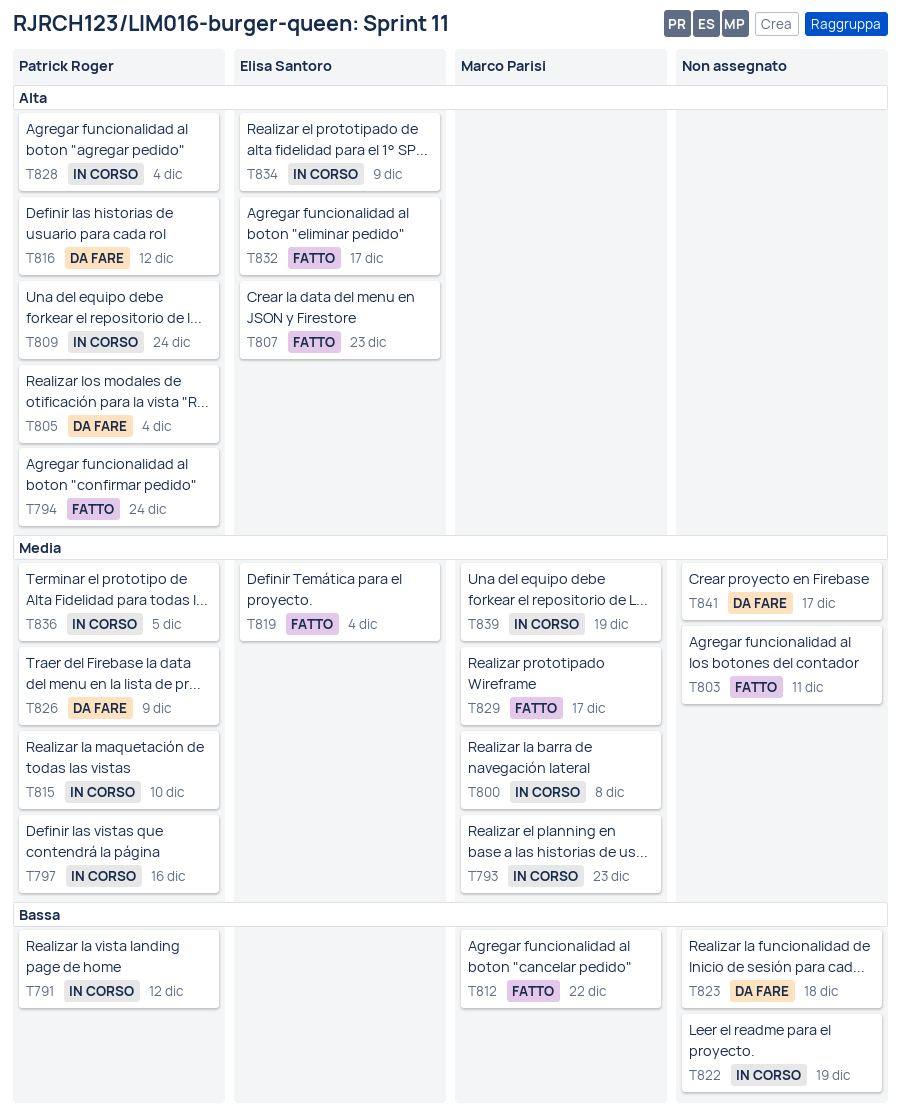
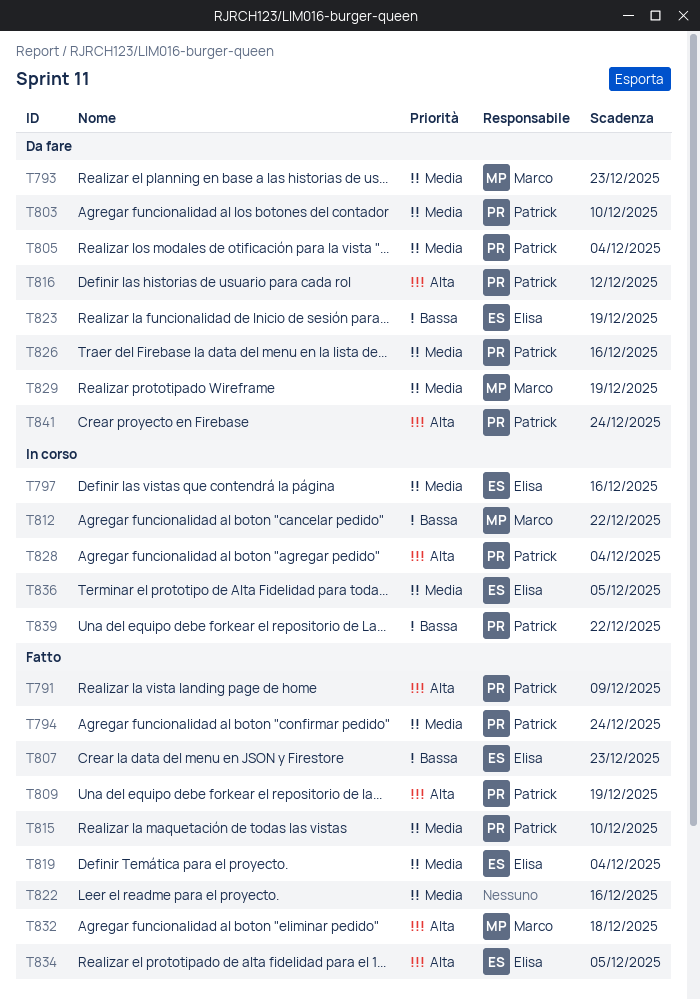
T791, status: In corso -> Fatto
T791, priority: Bassa -> Alta
T791, due: Dec 12 -> Dec 9
T793, status: In corso -> Da fare
T794, priority: Alta -> Media
T797, owner: Patrick Roger -> Elisa Santoro
T800: present -> none
T803, status: Fatto -> Da fare
T803, owner: none -> Patrick Roger
T803, due: Dec 11 -> Dec 10
T805, priority: Alta -> Media
T807, priority: Alta -> Bassa
T809, status: In corso -> Fatto
T809, due: Dec 24 -> Dec 19
T812, status: Fatto -> In corso
T815, status: In corso -> Fatto
T822, status: In corso -> Fatto
T822, priority: Bassa -> Media
T822, due: Dec 19 -> Dec 16
T823, owner: none -> Elisa Santoro
T823, due: Dec 18 -> Dec 19
T826, due: Dec 9 -> Dec 16
T829, status: Fatto -> Da fare
T829, due: Dec 17 -> Dec 19
T832, owner: Elisa Santoro -> Marco Parisi
T832, due: Dec 17 -> Dec 18
T834, status: In corso -> Fatto
T834, due: Dec 9 -> Dec 5
T836, owner: Patrick Roger -> Elisa Santoro
T839, owner: Marco Parisi -> Patrick Roger
T839, priority: Media -> Bassa
T839, due: Dec 19 -> Dec 22
T841, owner: none -> Patrick Roger
T841, priority: Media -> Alta
T841, due: Dec 17 -> Dec 24

